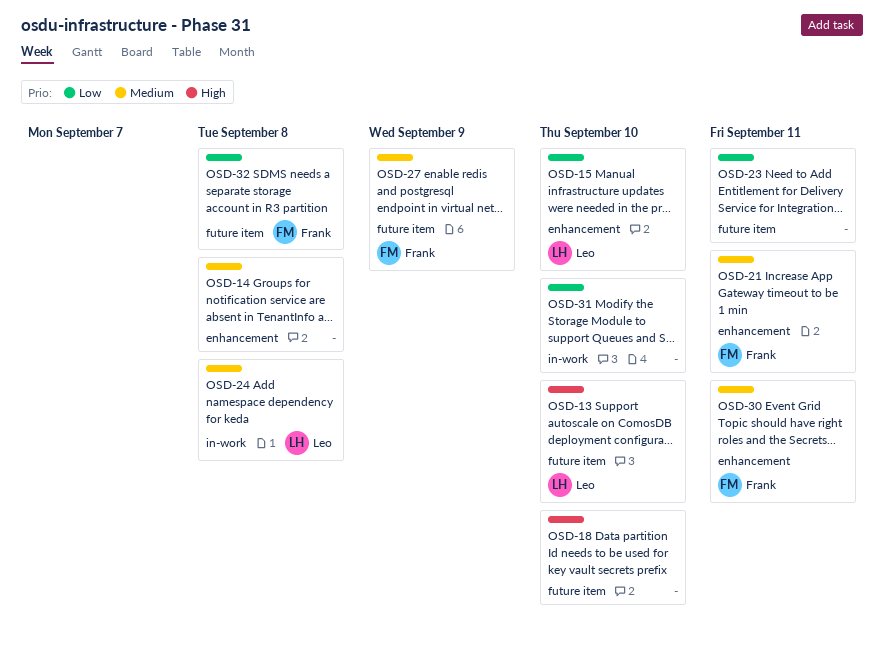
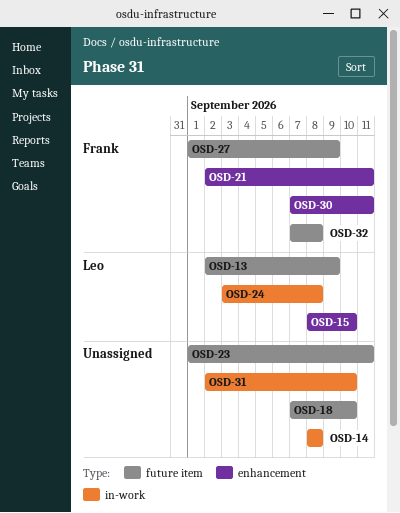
OSD-13, due: Sep 10 -> Sep 9
OSD-14, label: enhancement -> in-work

